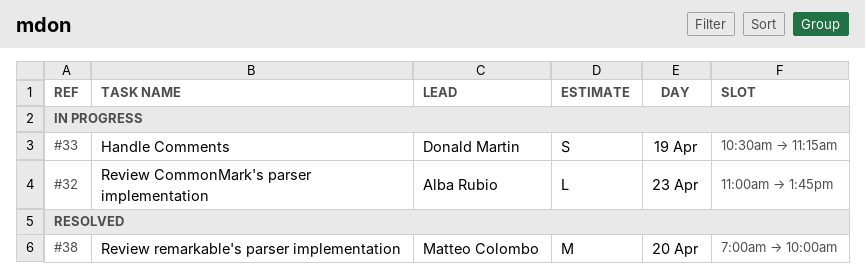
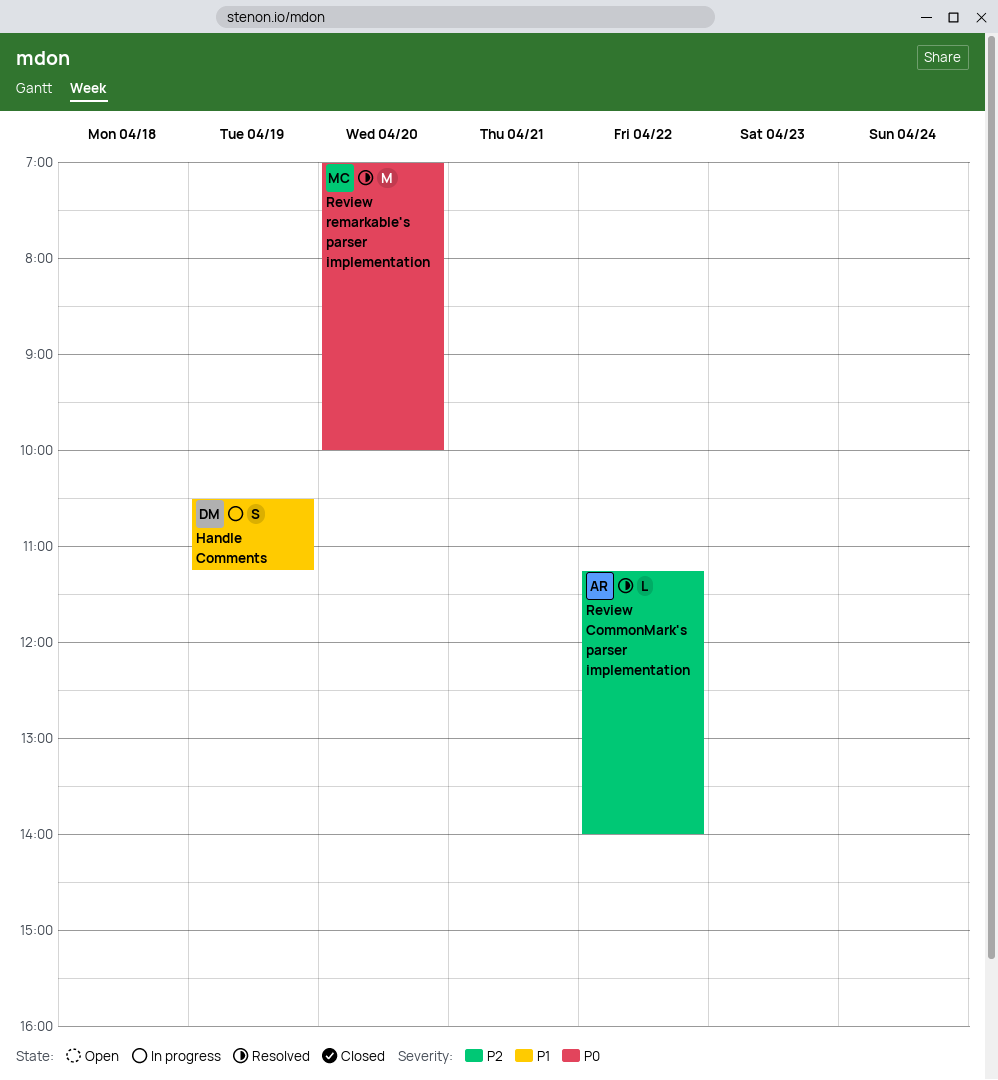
Review CommonMark's parser implementation, status: In progress -> Resolved
Review CommonMark's parser implementation, day: Apr 23 -> Apr 22
Review CommonMark's parser implementation, begins: 11:00 -> 11:15
Review CommonMark's parser implementation, ends: 13:45 -> 14:00

